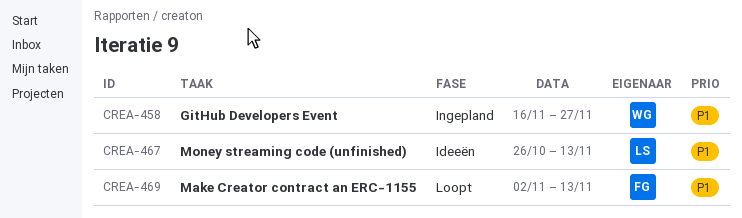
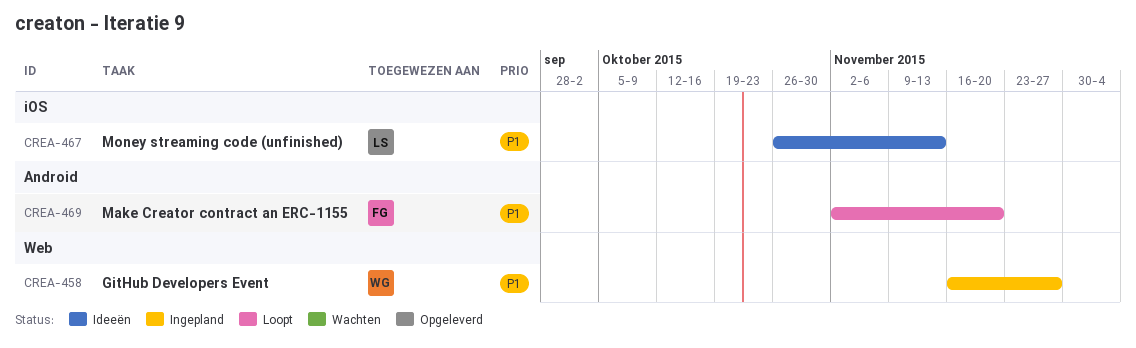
CREA-469, due: Nov 13 -> Nov 20

